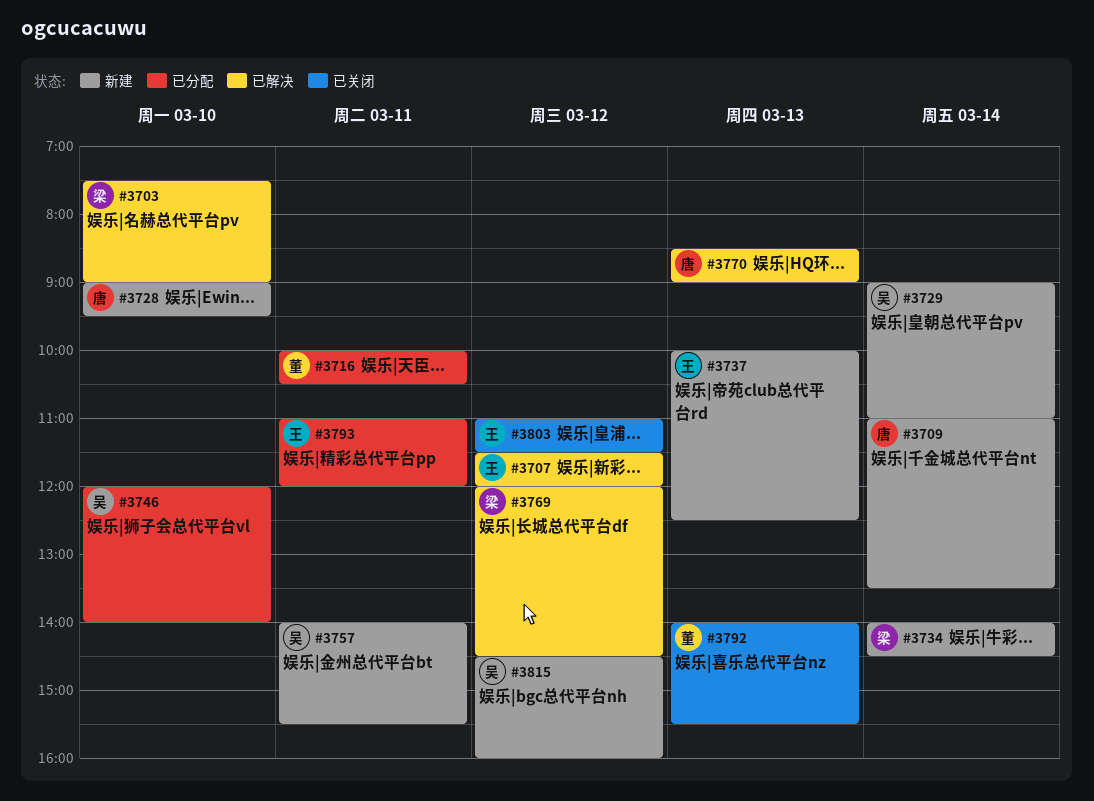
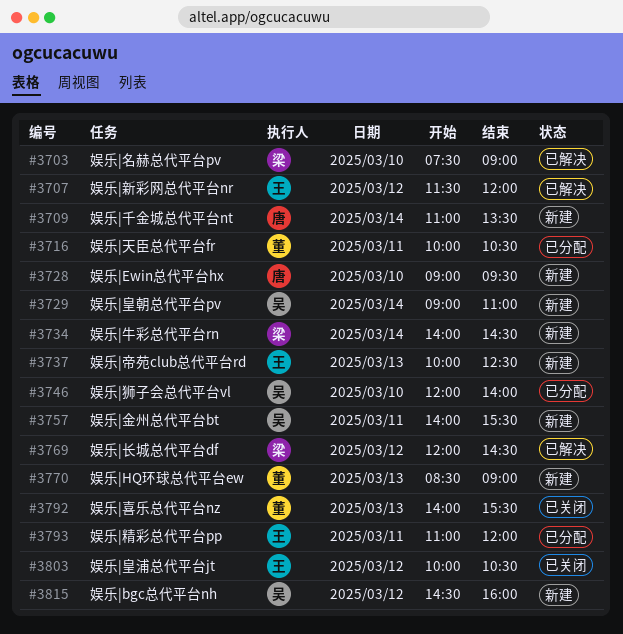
#3770, status: 已解决 -> 新建
#3770, owner: 唐 -> 董
#3803, begins: 11:00 -> 10:00
#3803, ends: 11:30 -> 10:30

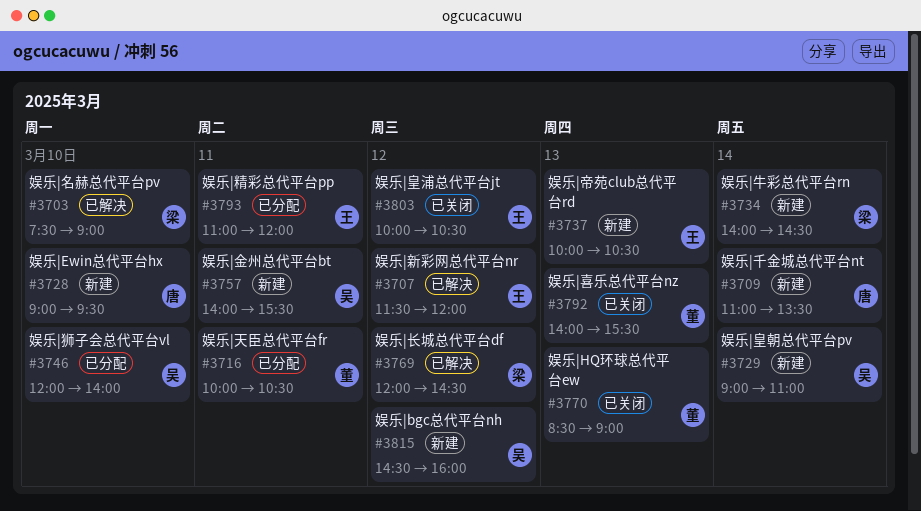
#3737, ends: 12:30 -> 10:30
#3770, status: 新建 -> 已关闭

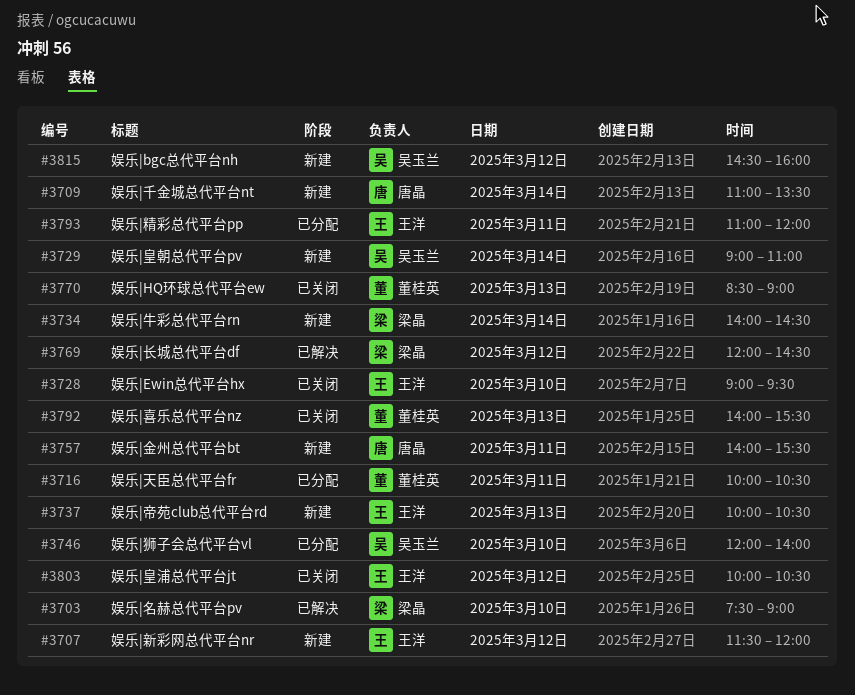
#3707, status: 已解决 -> 新建
#3728, status: 新建 -> 已关闭
#3728, owner: 唐晶 -> 王洋
#3757, owner: 吴玉兰 -> 唐晶

